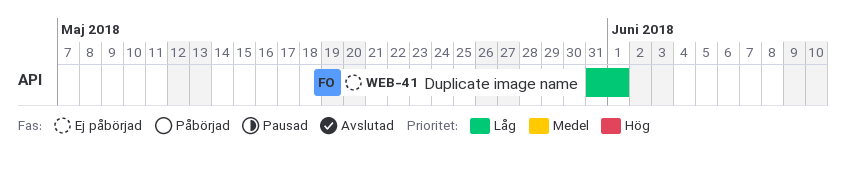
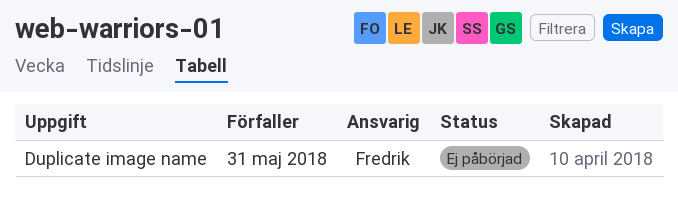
Duplicate image name, due: Jun 1 -> May 31

